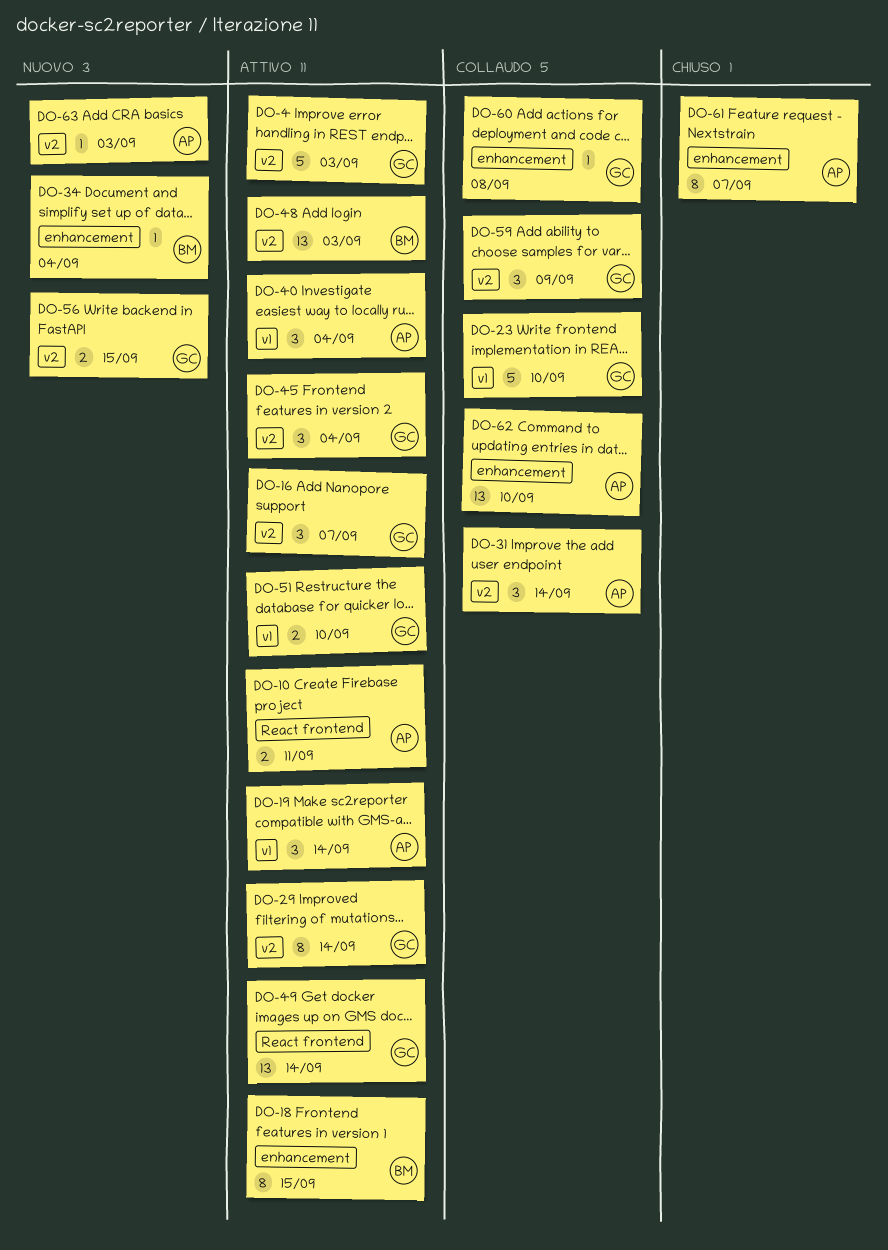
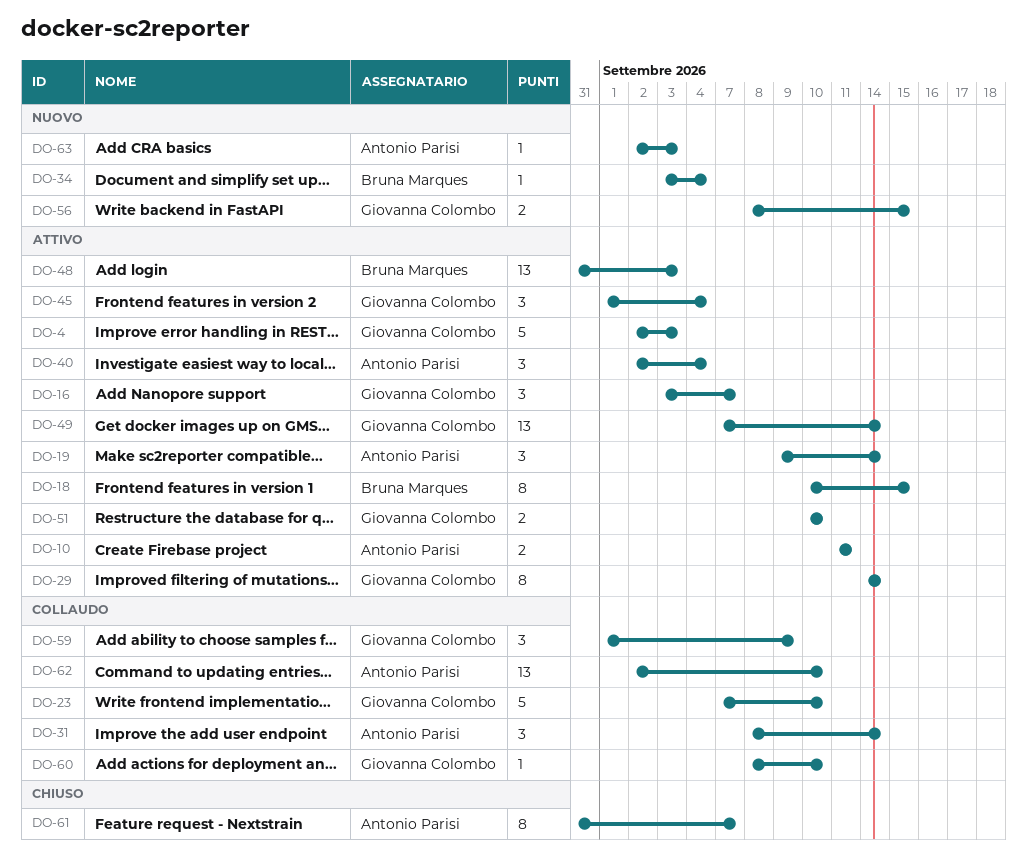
DO-60, due: Sep 8 -> Sep 10

